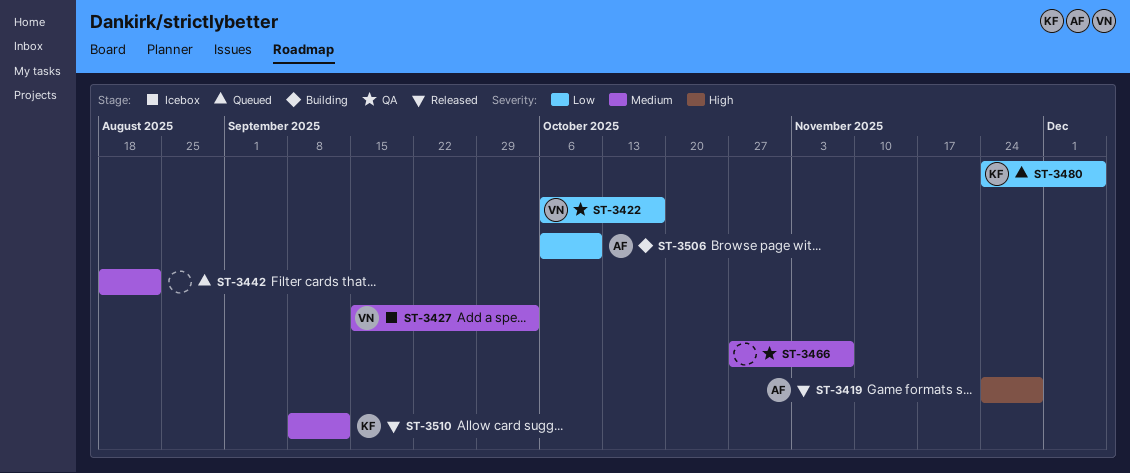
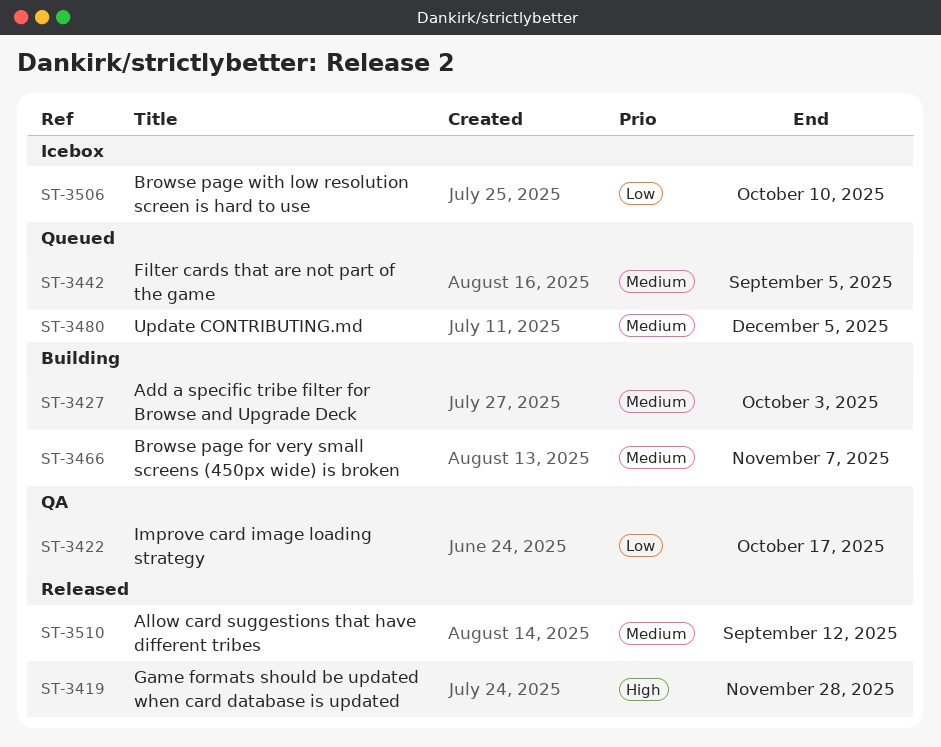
ST-3427, status: Icebox -> Building
ST-3442, due: Aug 22 -> Sep 5
ST-3466, status: QA -> Building
ST-3480, priority: Low -> Medium
ST-3506, status: Building -> Icebox

